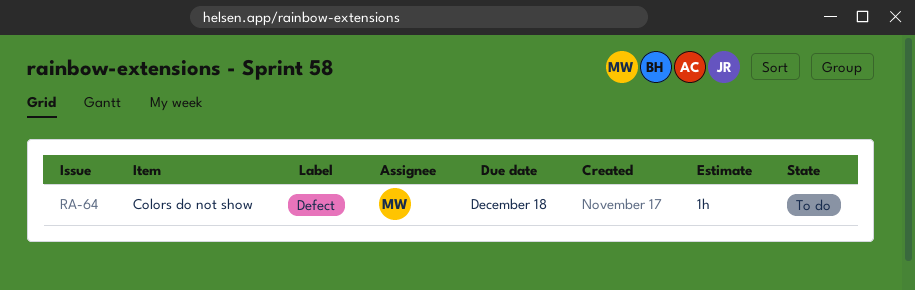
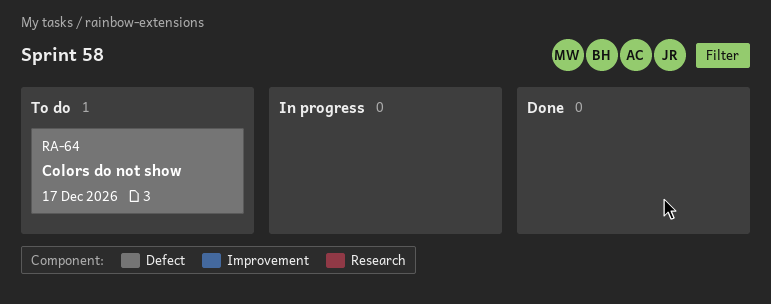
RA-64, due: Dec 18 -> Dec 17

